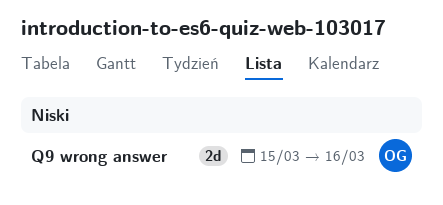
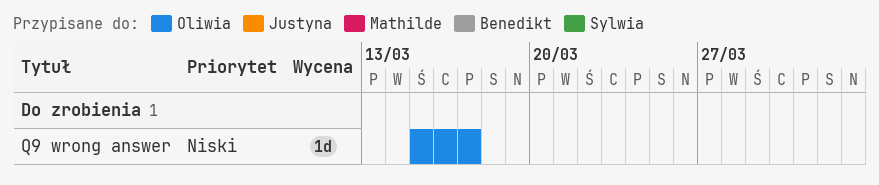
Q9 wrong answer, estimate: 2d -> 1d
Q9 wrong answer, due: Mar 16 -> Mar 17

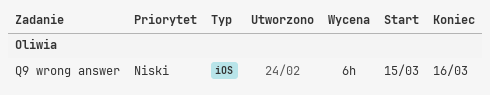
Q9 wrong answer, estimate: 1d -> 6h
Q9 wrong answer, due: Mar 17 -> Mar 16

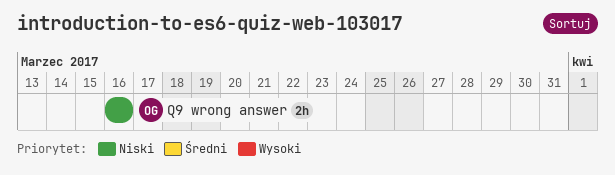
Q9 wrong answer, estimate: 6h -> 2h
Q9 wrong answer, start: Mar 15 -> Mar 16

